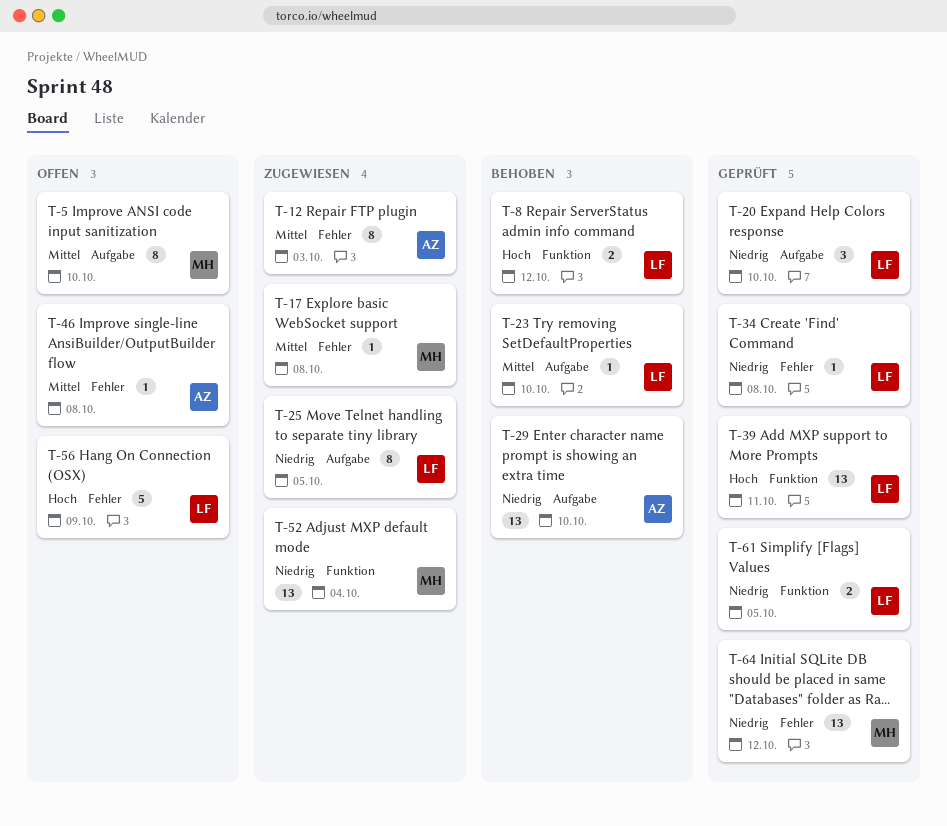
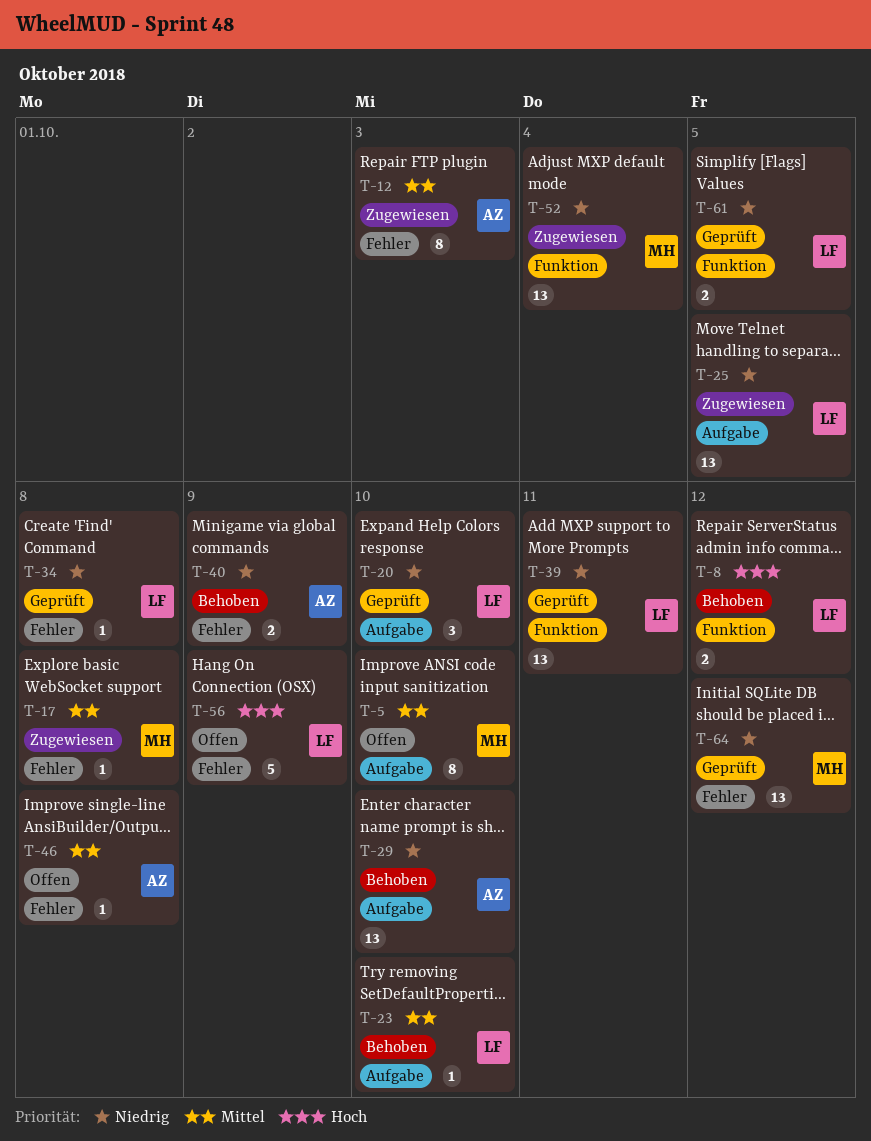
T-25, estimate: 8 -> 13
T-39, priority: Hoch -> Niedrig
T-40: none -> present

